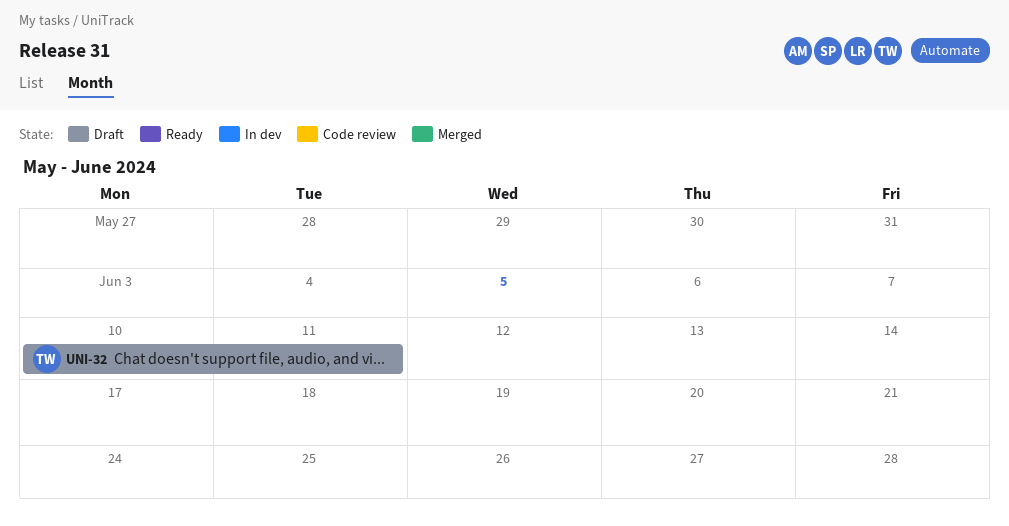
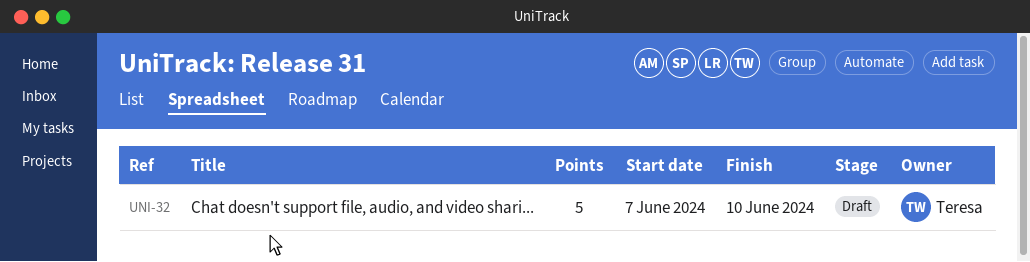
UNI-32, start: Jun 10 -> Jun 7
UNI-32, due: Jun 11 -> Jun 10

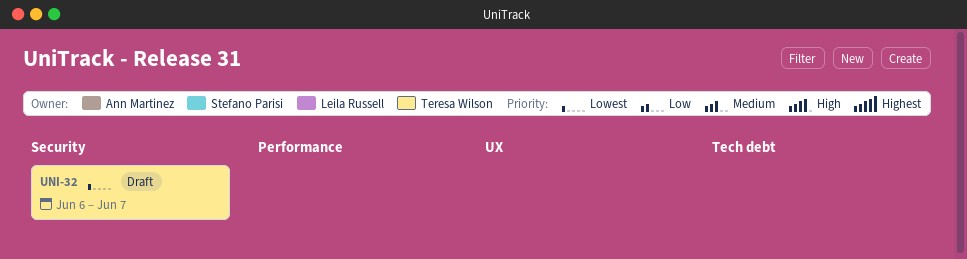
UNI-32, start: Jun 7 -> Jun 6
UNI-32, due: Jun 10 -> Jun 7

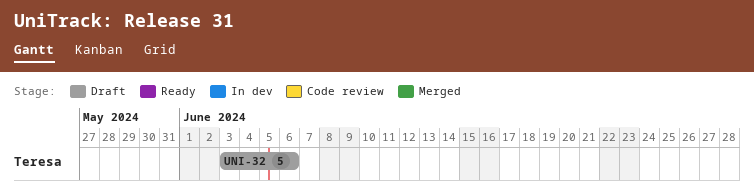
UNI-32, start: Jun 6 -> Jun 3
UNI-32, due: Jun 7 -> Jun 6

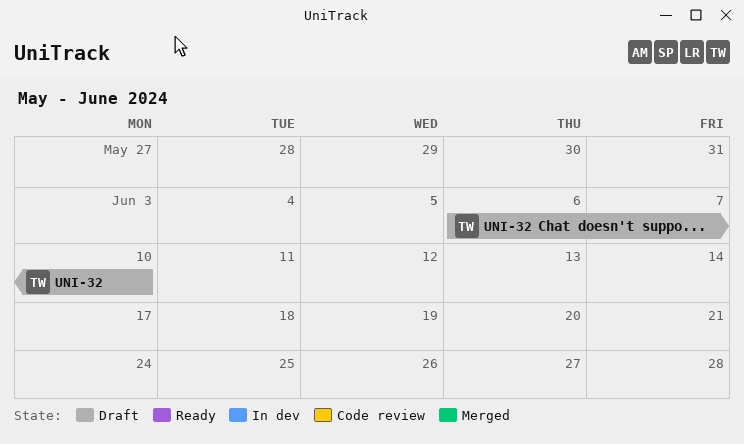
UNI-32, start: Jun 3 -> Jun 6
UNI-32, due: Jun 6 -> Jun 10

